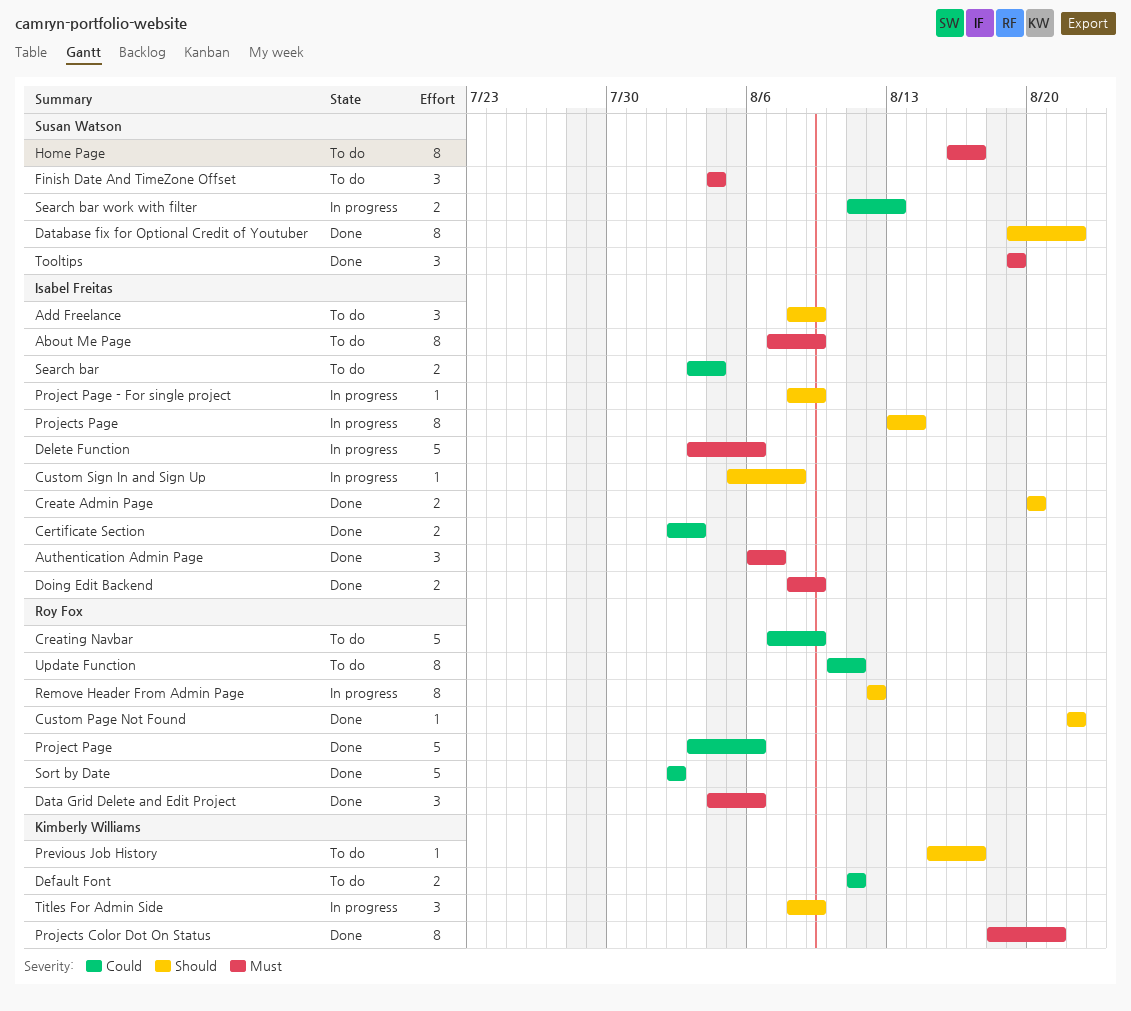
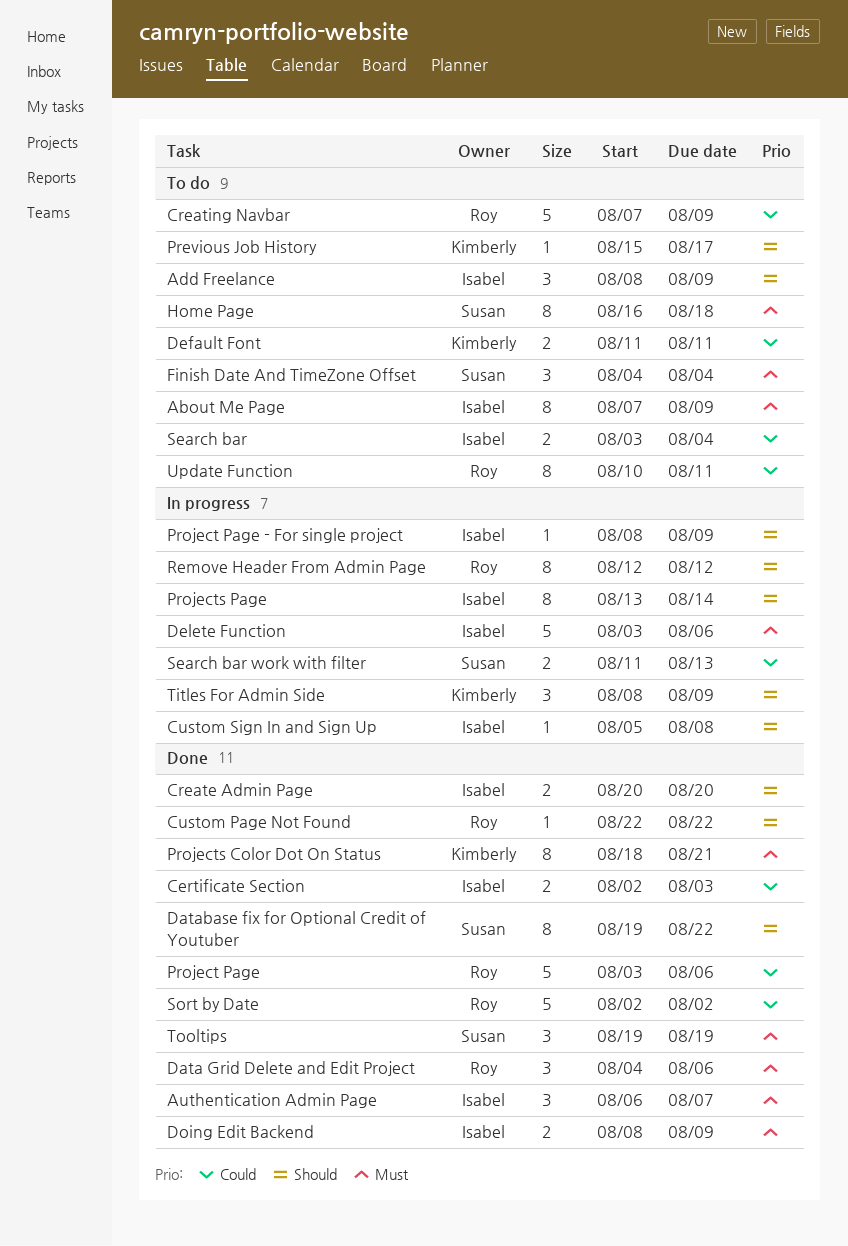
Home Page, due: Aug 17 -> Aug 18

